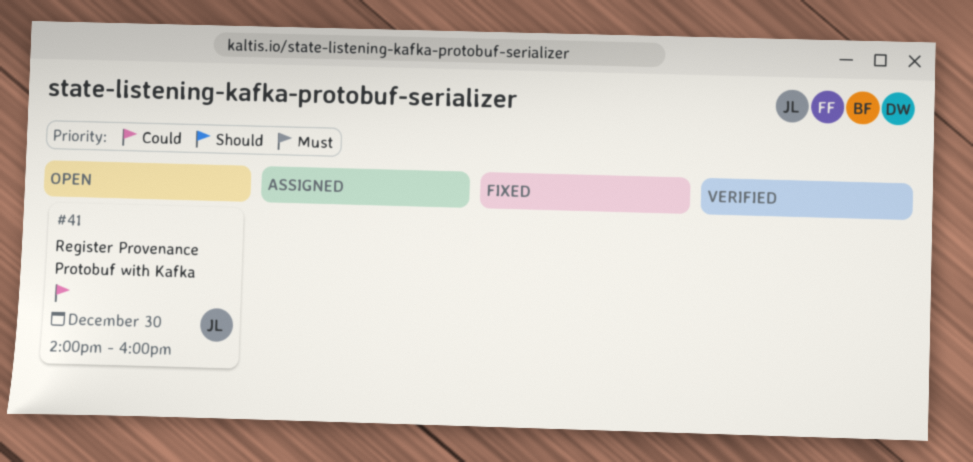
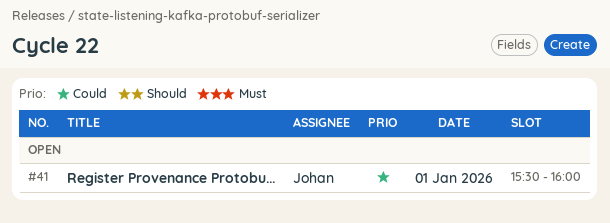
#41, day: Dec 30 -> Jan 1
#41, begins: 14:00 -> 15:30

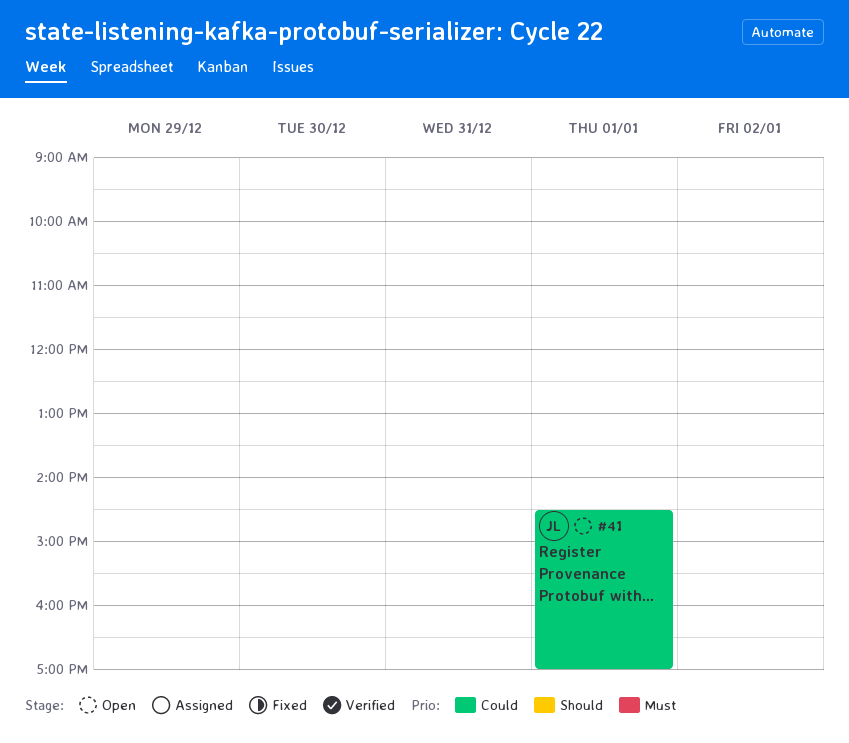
#41, begins: 15:30 -> 14:30
#41, ends: 16:00 -> 17:00

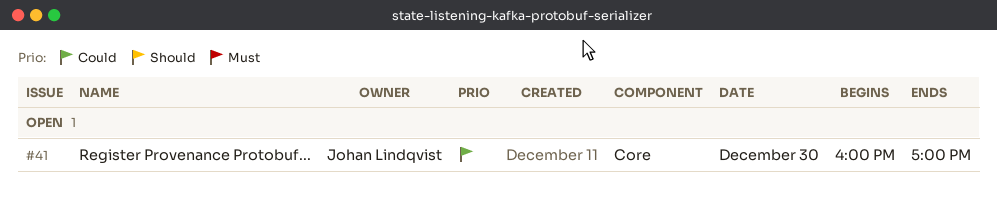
#41, day: Jan 1 -> Dec 30
#41, begins: 14:30 -> 16:00

